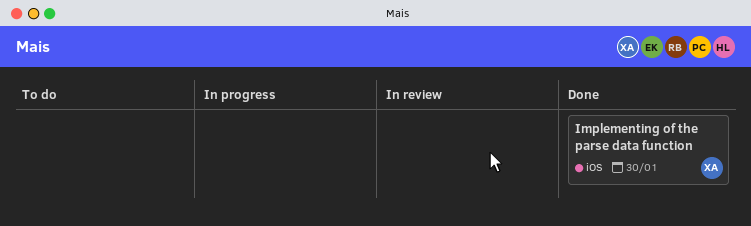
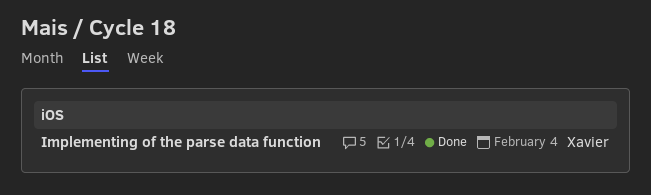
Implementing of the parse data function, due: Jan 30 -> Feb 4

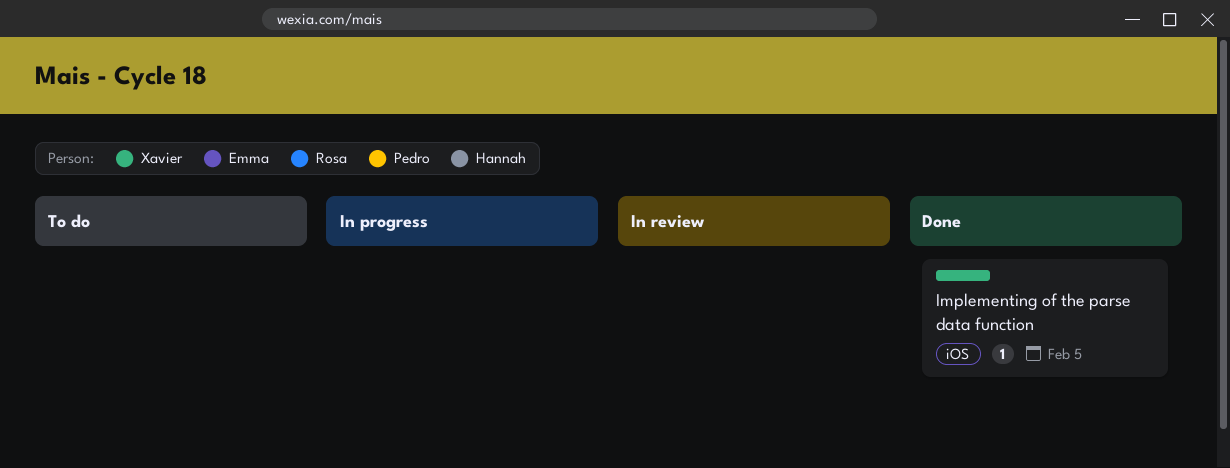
Implementing of the parse data function, due: Feb 4 -> Feb 5

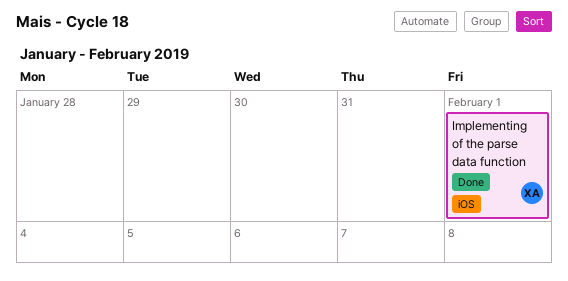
Implementing of the parse data function, due: Feb 5 -> Feb 1

